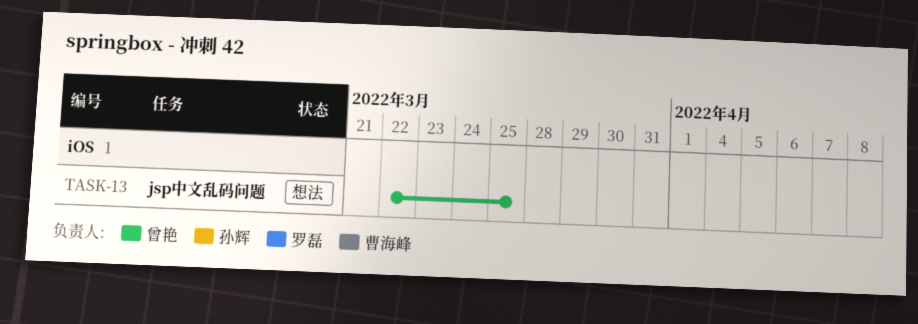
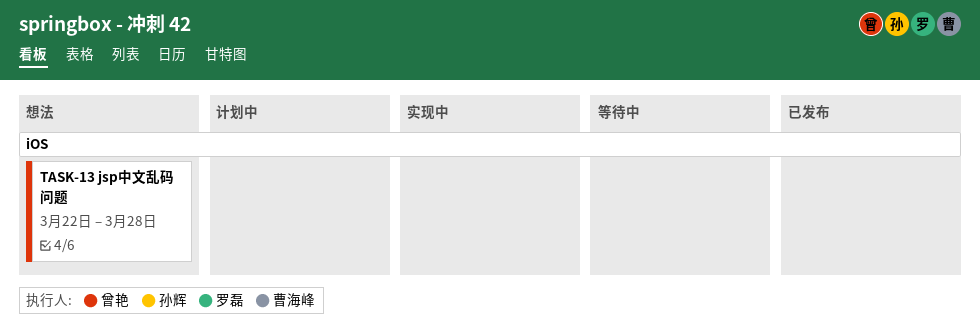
TASK-13, due: Mar 25 -> Mar 28

